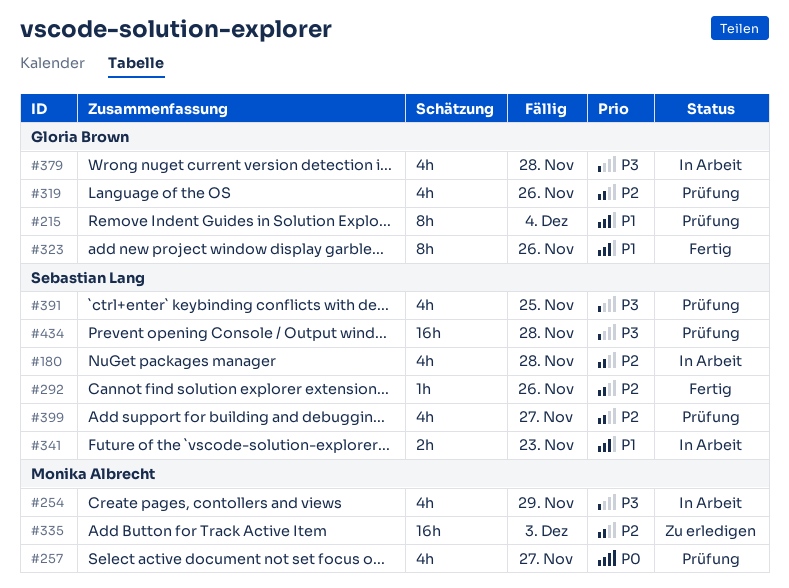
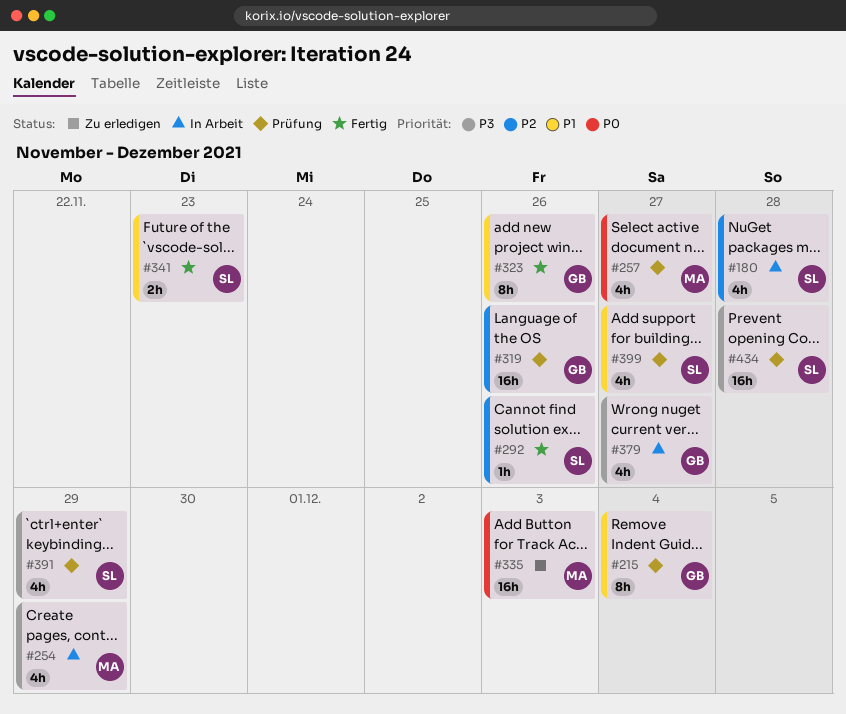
#319, estimate: 4h -> 16h
#335, priority: P2 -> P0
#341, status: In Arbeit -> Fertig
#379, due: Nov 28 -> Nov 27
#391, due: Nov 25 -> Nov 29
#399, priority: P2 -> P1

